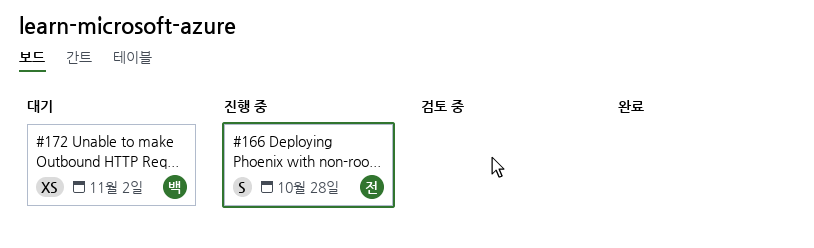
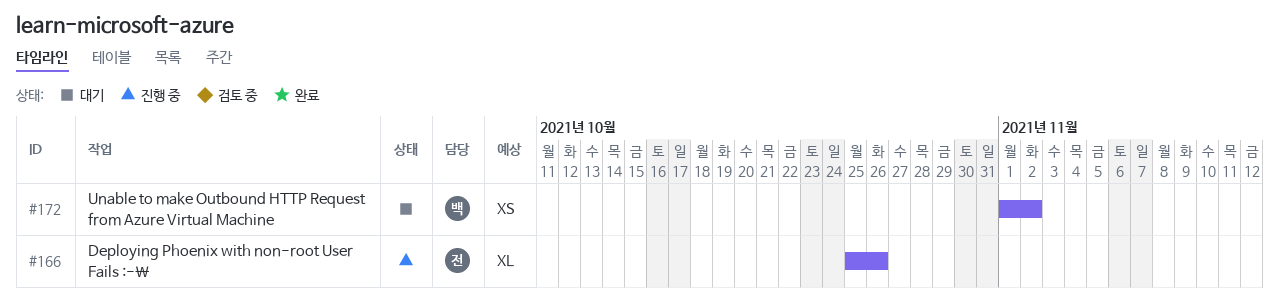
#166, estimate: S -> XL
#166, due: Oct 28 -> Oct 26

